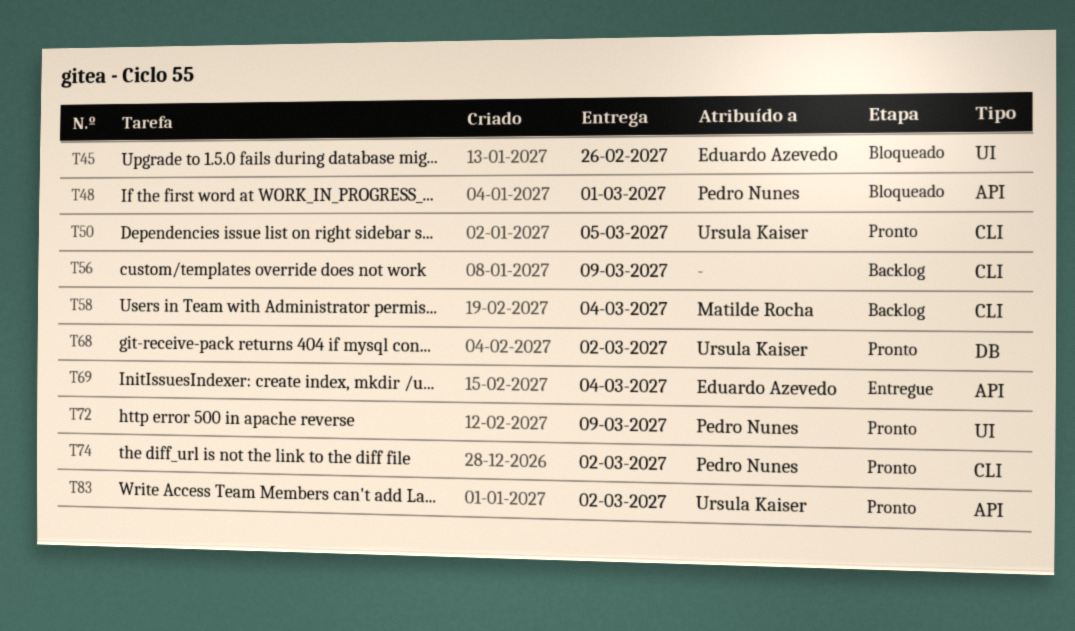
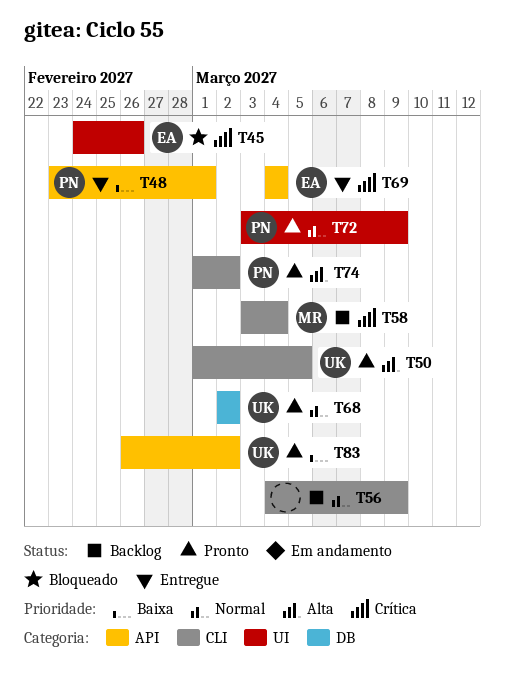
T48, status: Bloqueado -> Entregue

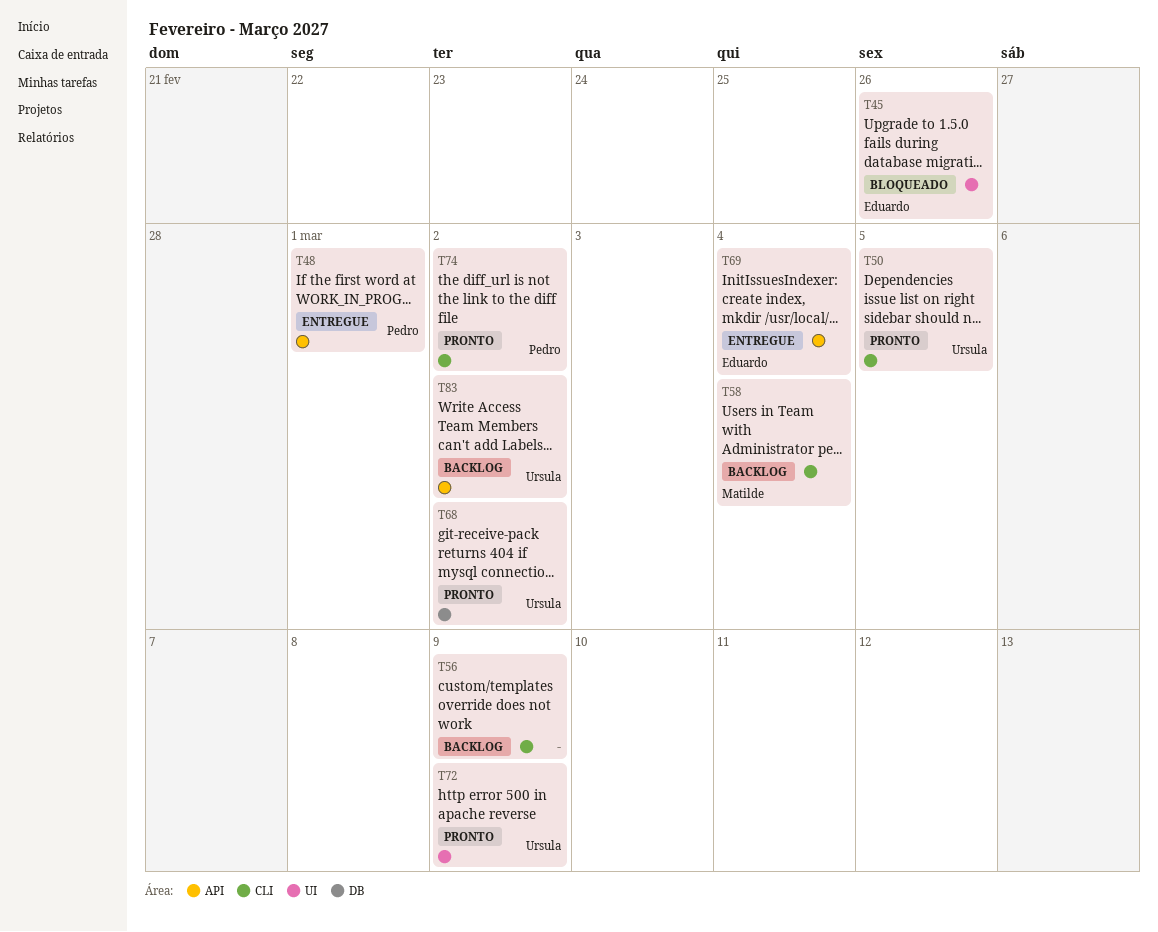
T72, owner: Pedro -> Ursula
T83, status: Pronto -> Backlog

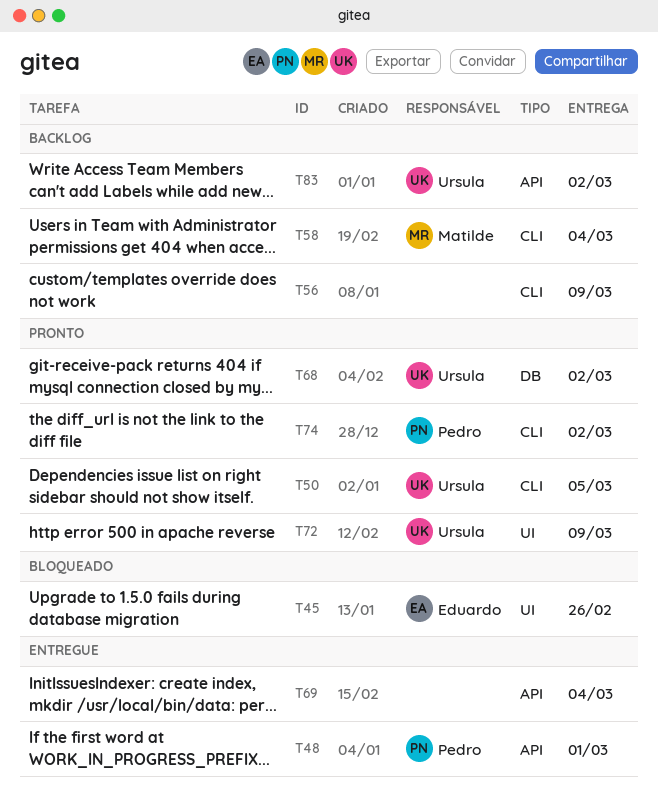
T69, owner: Eduardo -> none

